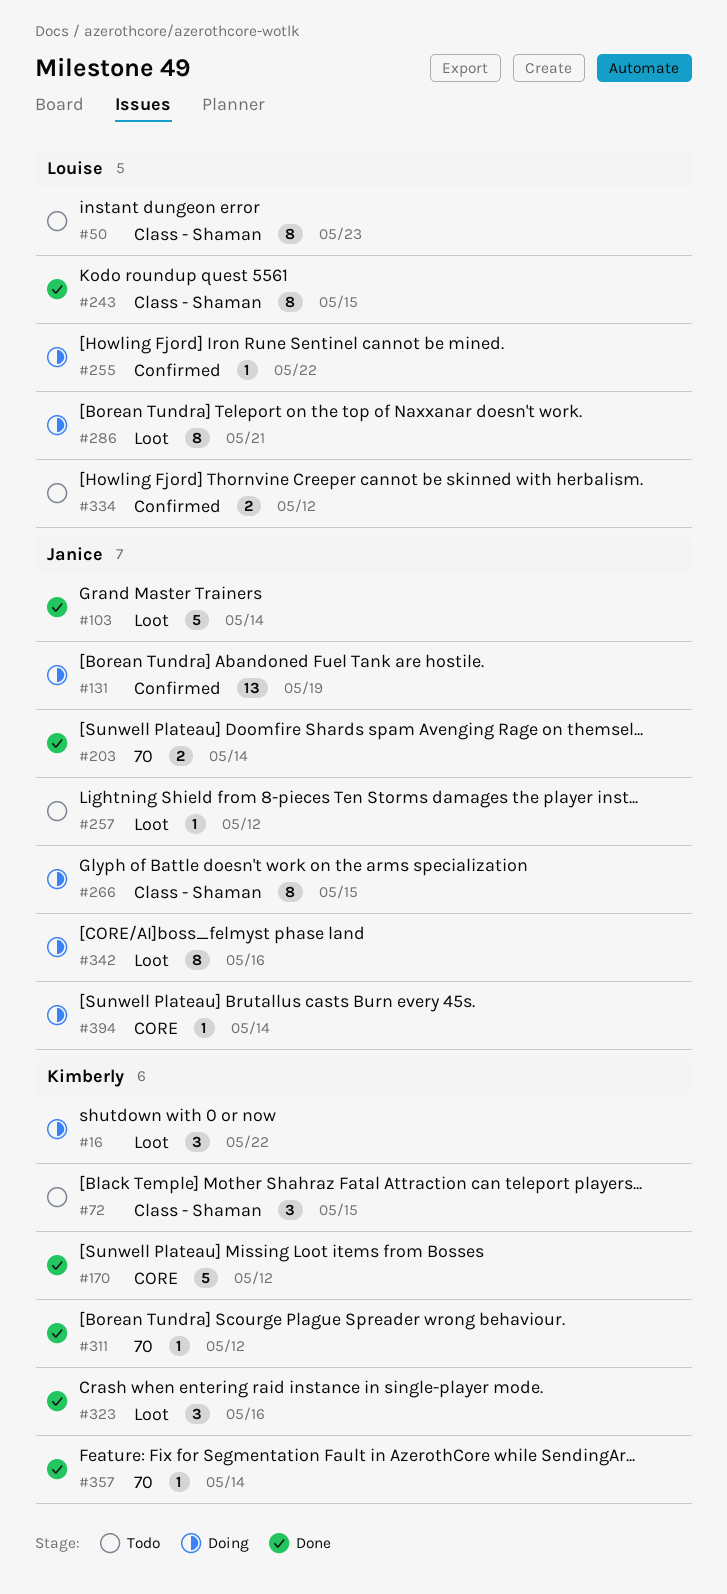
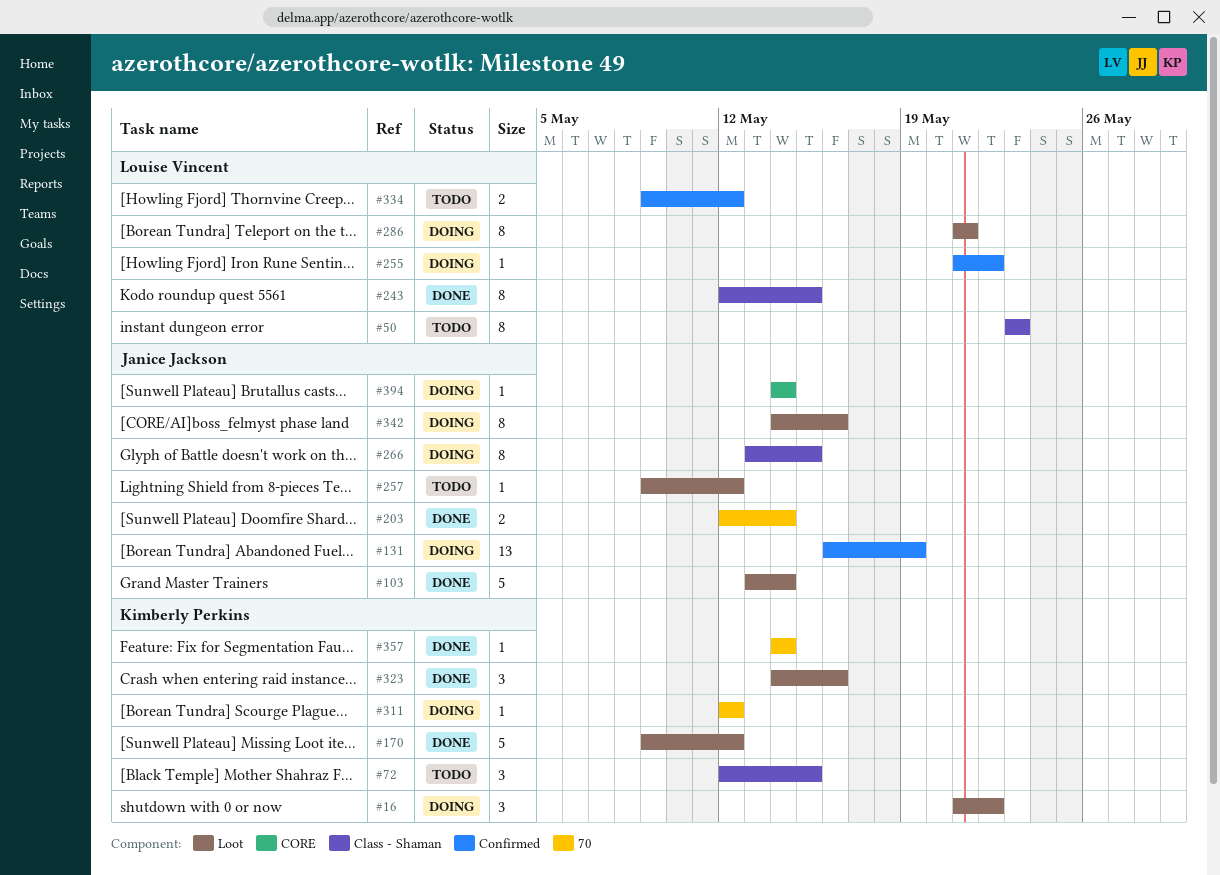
#170, label: CORE -> Loot
#311, status: Done -> Doing

